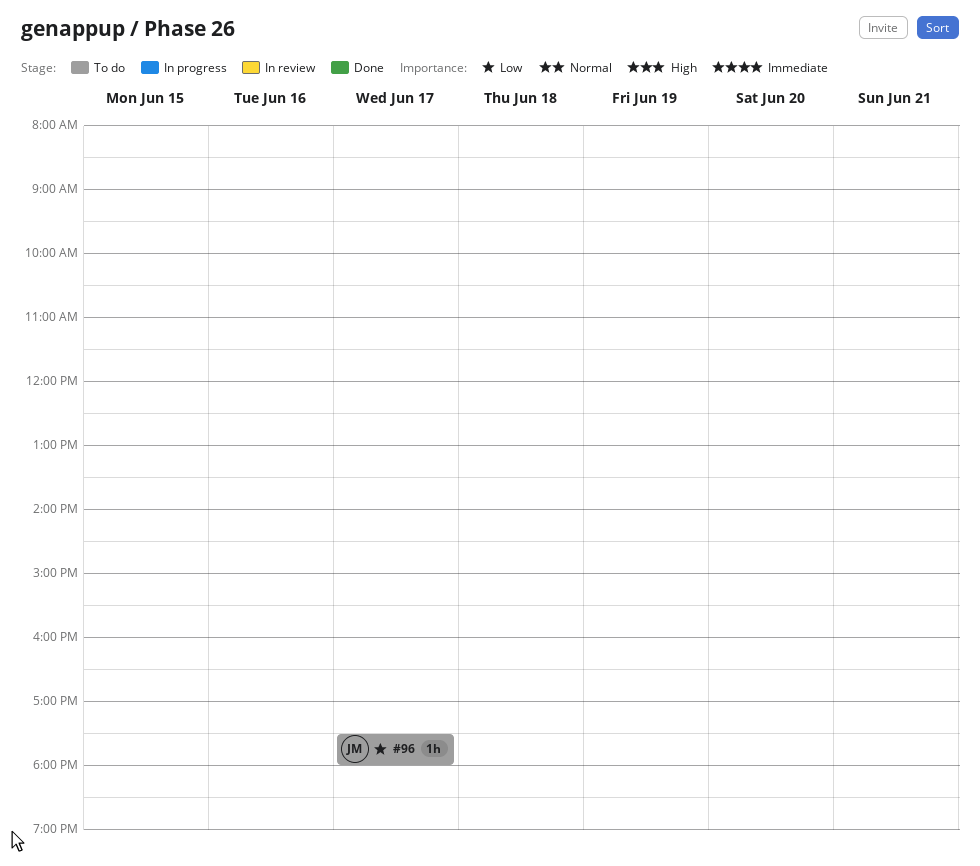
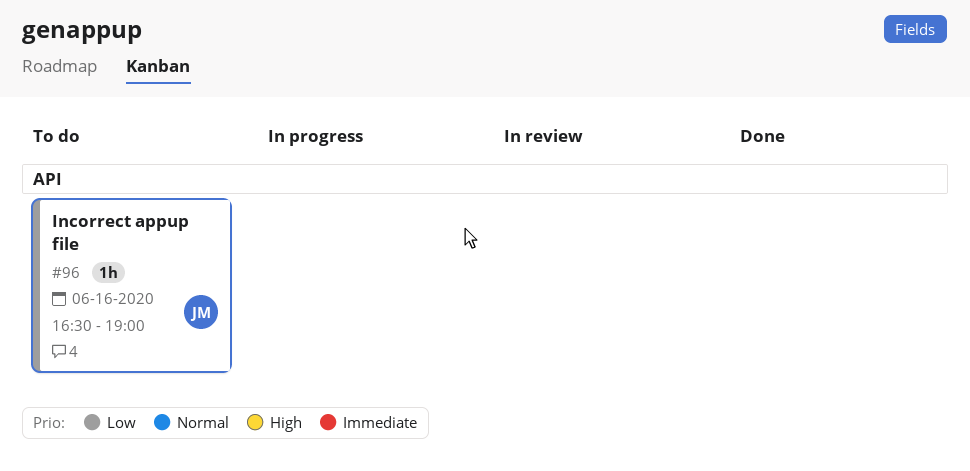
#96, day: Jun 17 -> Jun 16
#96, begins: 17:30 -> 16:30
#96, ends: 18:00 -> 19:00

